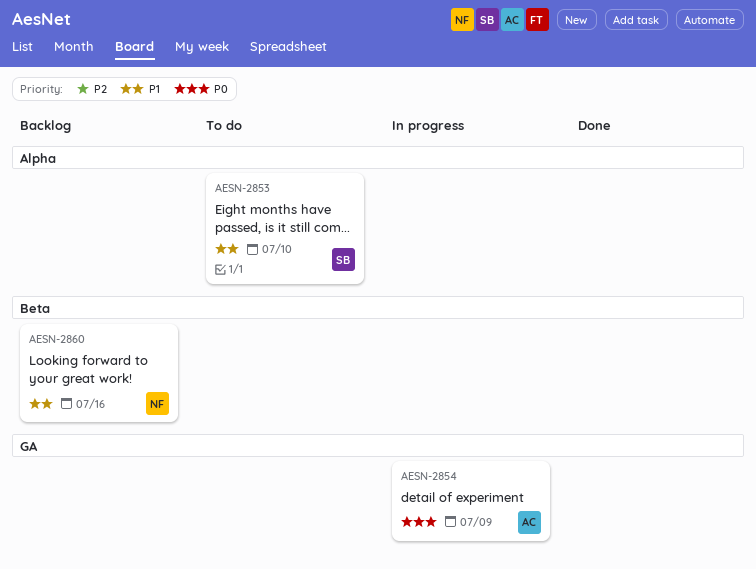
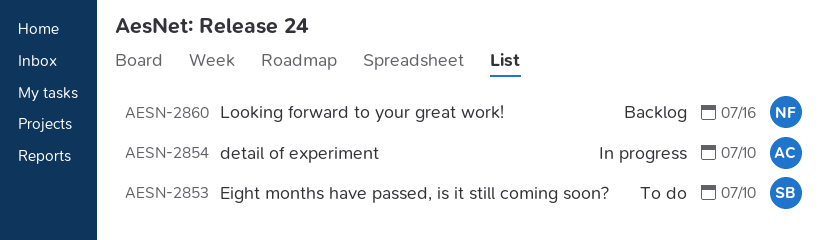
AESN-2854, due: Jul 9 -> Jul 10

